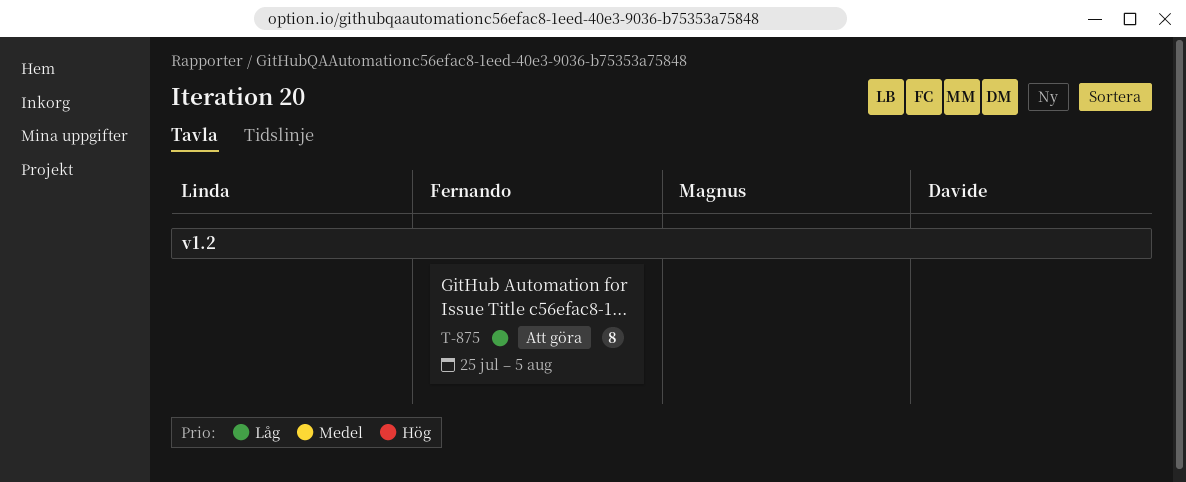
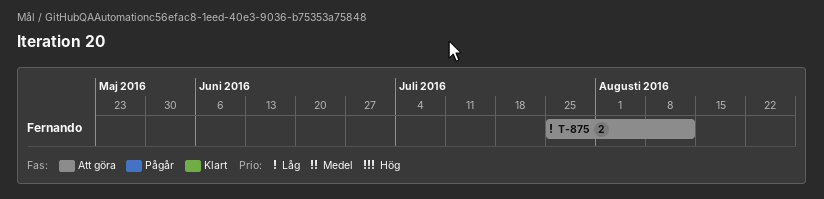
T-875, estimate: 8 -> 2
T-875, due: Aug 5 -> Aug 12

